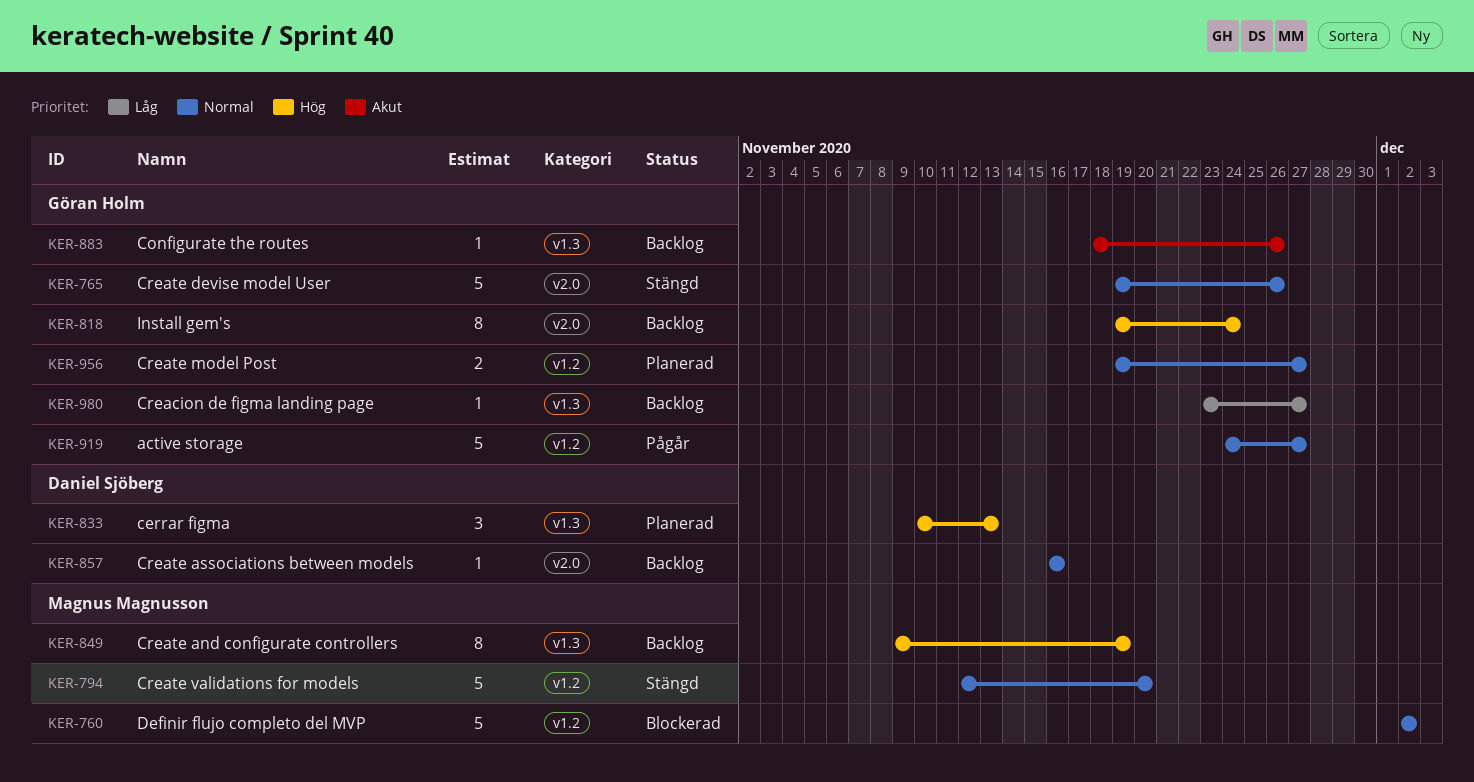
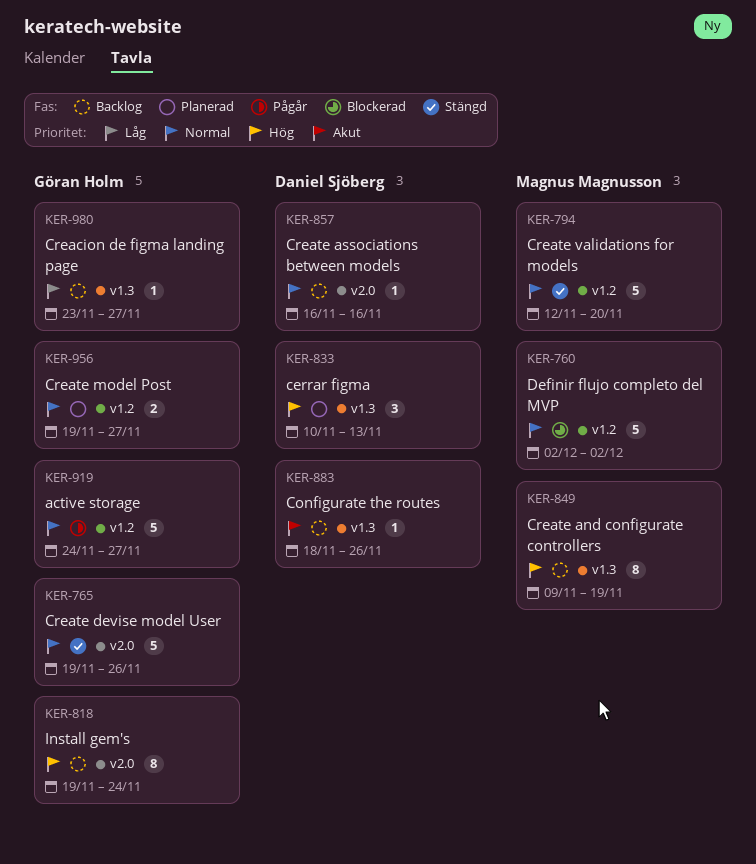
KER-883, owner: Göran Holm -> Daniel Sjöberg

